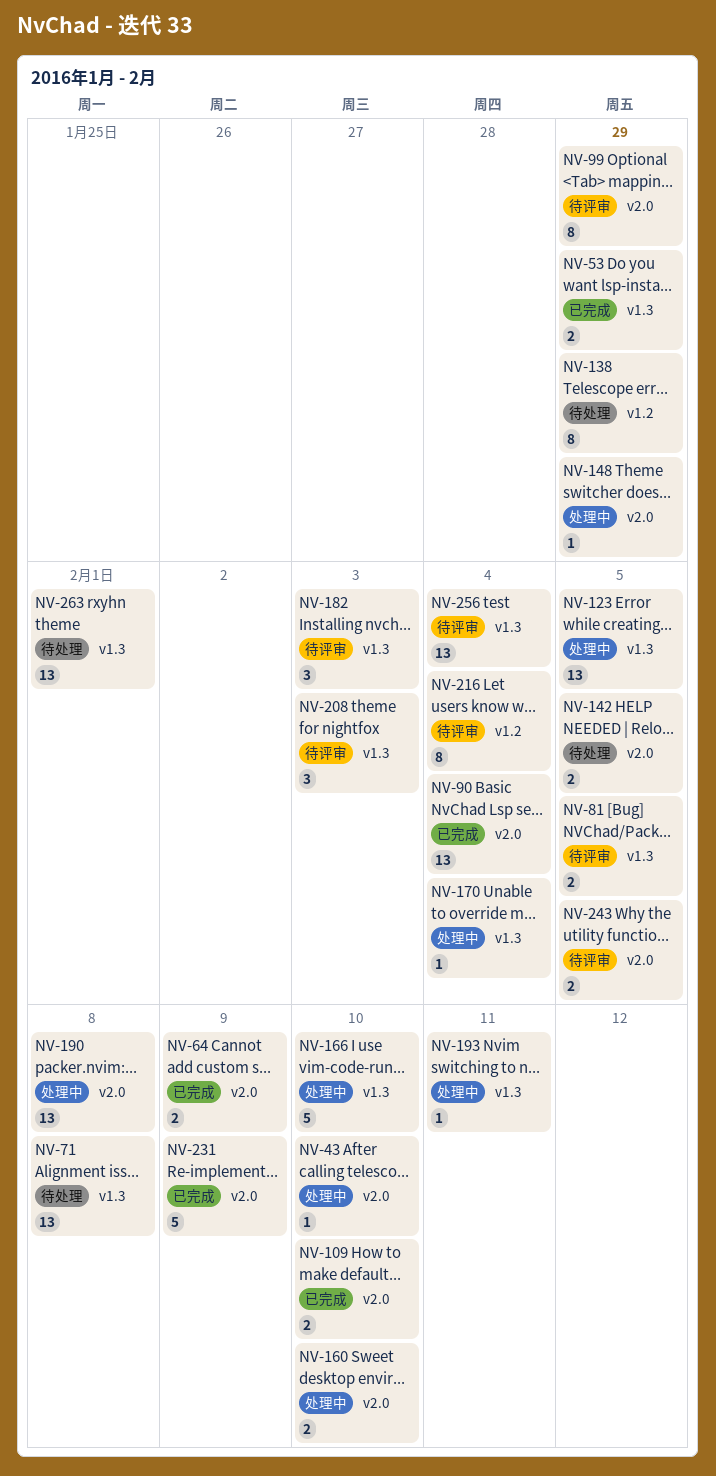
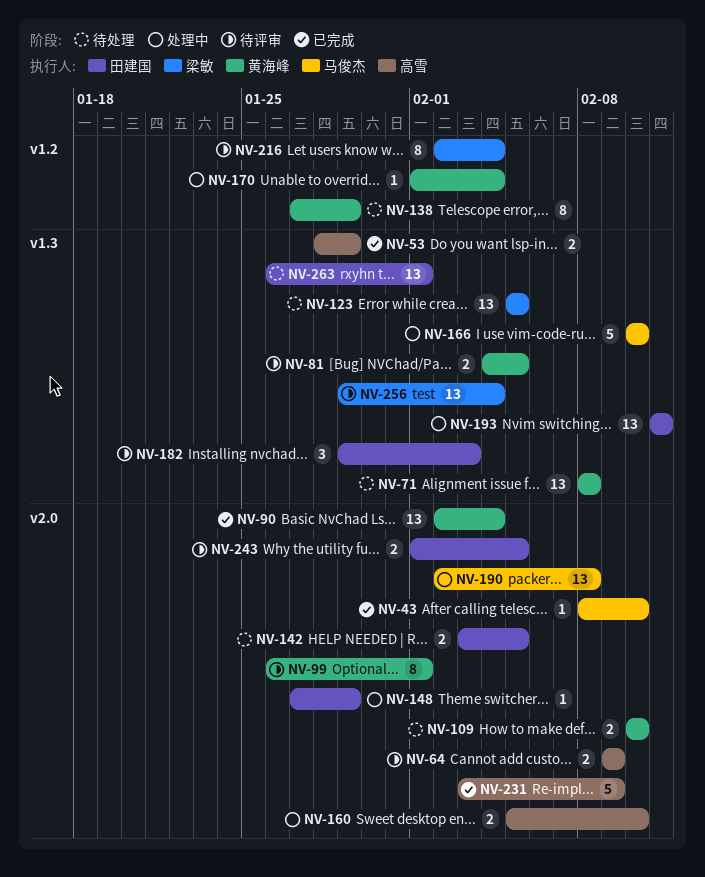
NV-43, status: 处理中 -> 已完成
NV-64, status: 已完成 -> 待评审
NV-99, due: Jan 29 -> Feb 1
NV-109, status: 已完成 -> 待处理
NV-123, status: 处理中 -> 待处理
NV-170, label: v1.3 -> v1.2
NV-193, estimate: 1 -> 13
NV-208: present -> none

